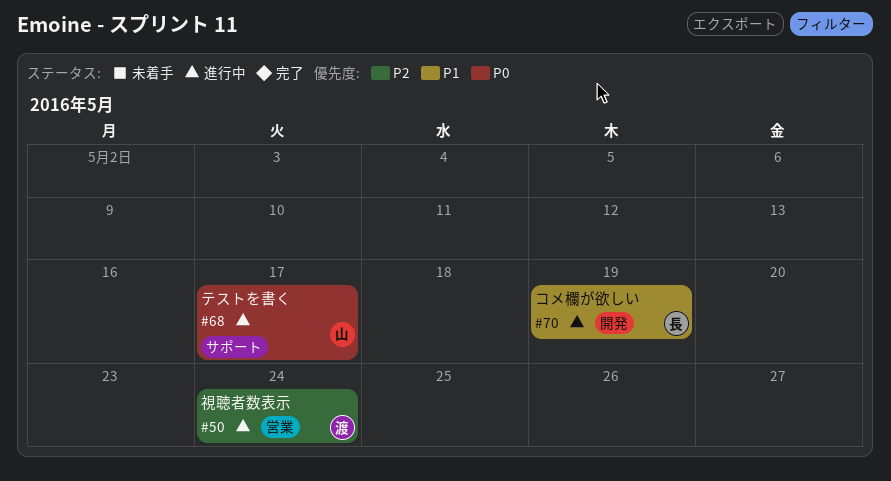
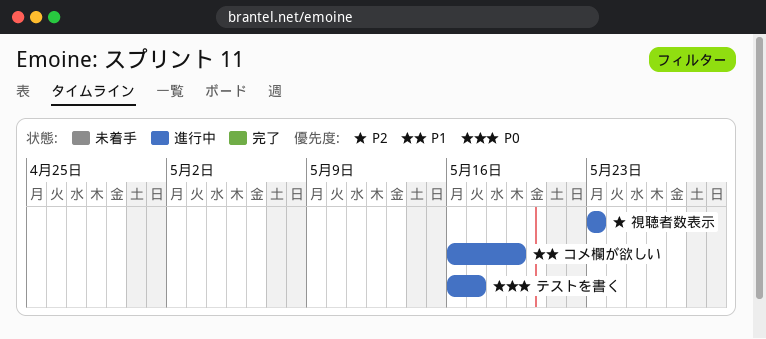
視聴者数表示, due: May 24 -> May 23

